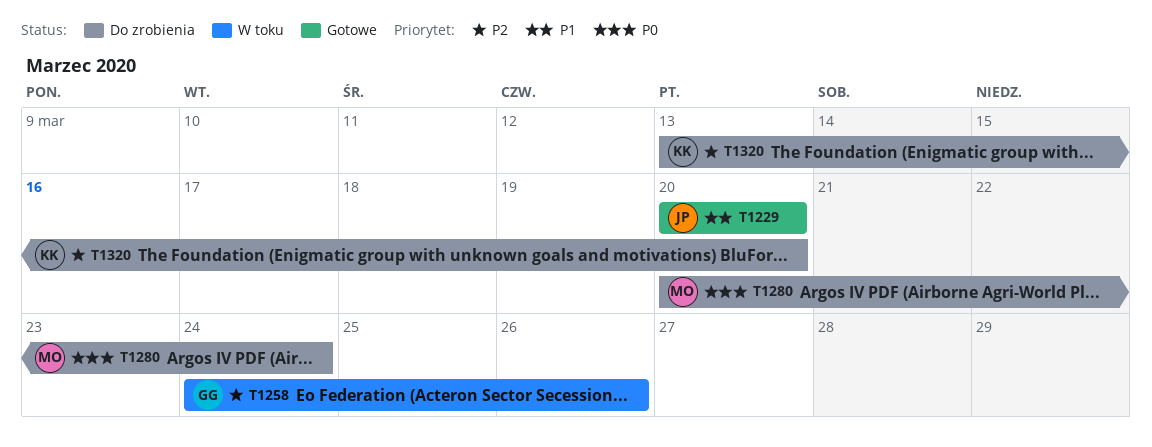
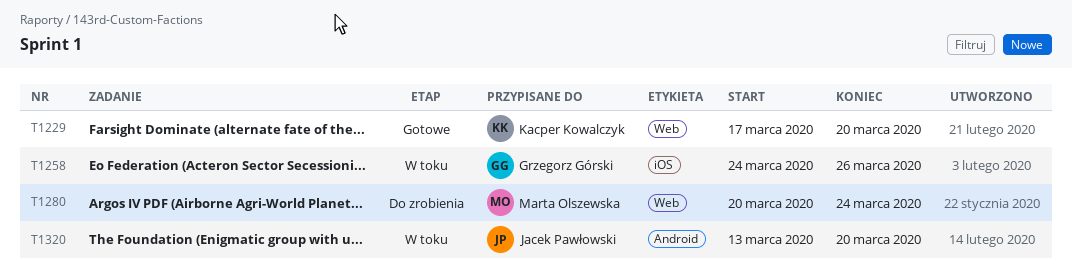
T1229, owner: Jacek Pawłowski -> Kacper Kowalczyk
T1229, start: Mar 20 -> Mar 17
T1320, status: Do zrobienia -> W toku
T1320, owner: Kacper Kowalczyk -> Jacek Pawłowski

